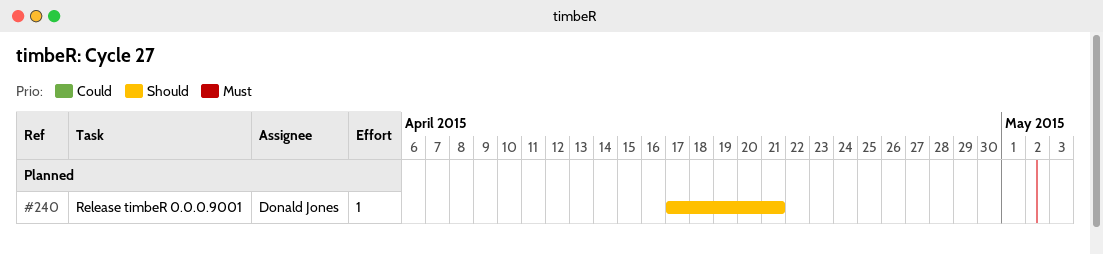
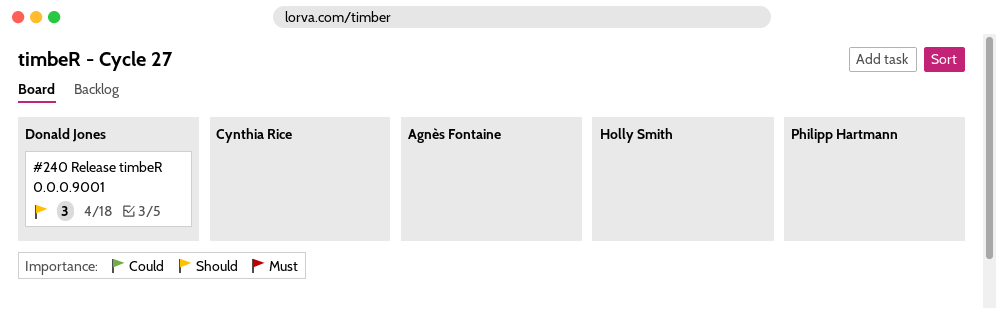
#240, estimate: 1 -> 3
#240, due: Apr 21 -> Apr 18

